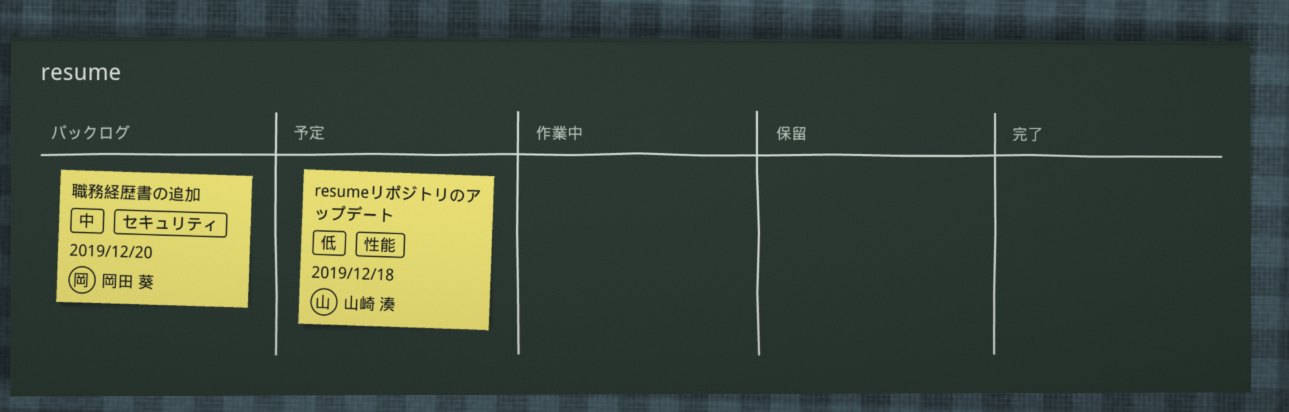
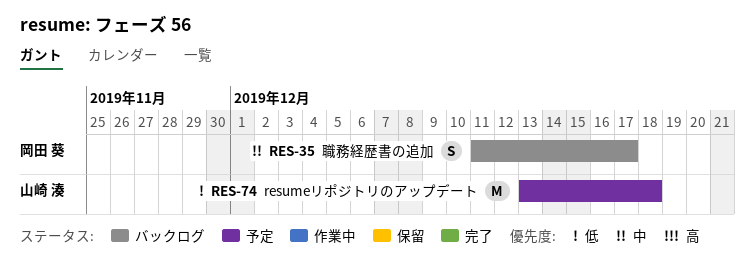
職務経歴書の追加, due: Dec 20 -> Dec 17

